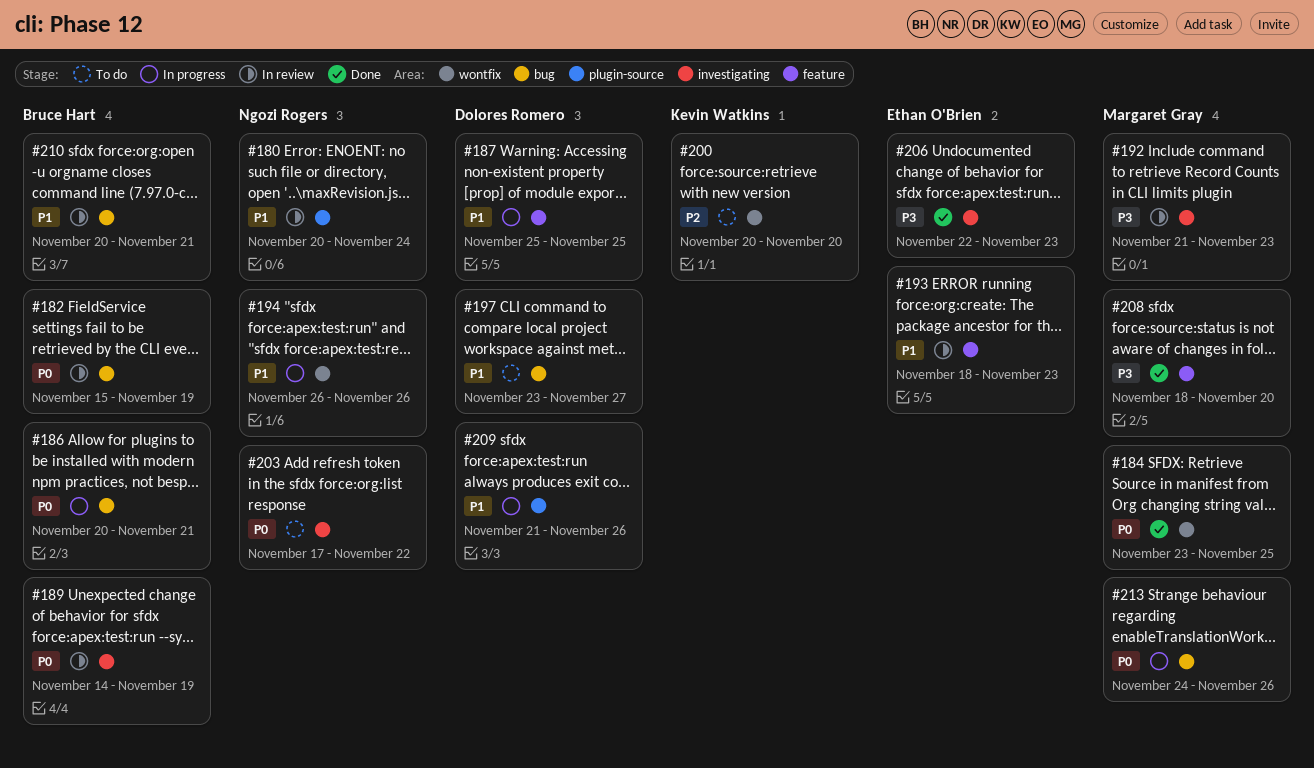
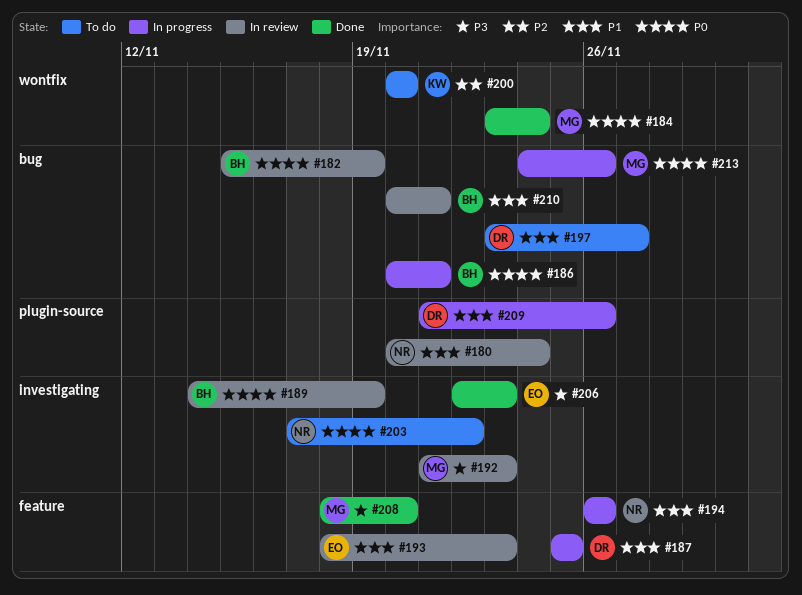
#184, due: Nov 25 -> Nov 24
#194, label: wontfix -> feature

